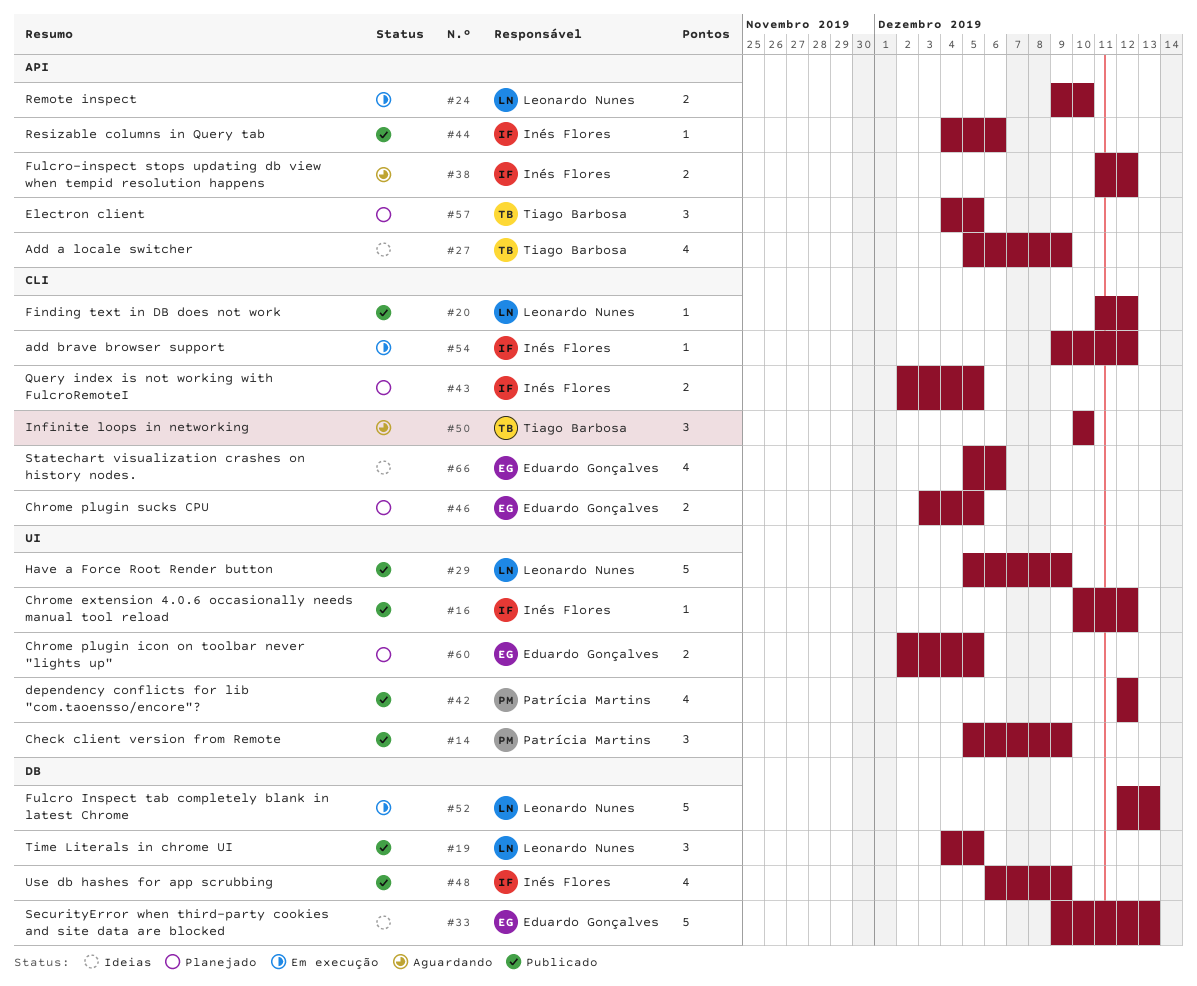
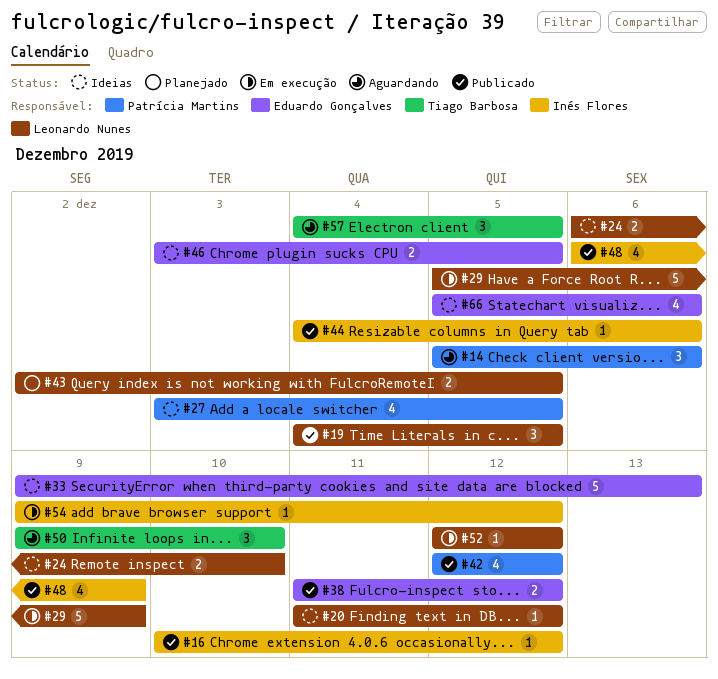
#14, status: Publicado -> Aguardando
#14, due: Dec 9 -> Dec 6
#20, status: Publicado -> Ideias
#24, status: Em execução -> Ideias
#24, start: Dec 9 -> Dec 6
#27, owner: Tiago Barbosa -> Patrícia Martins
#27, start: Dec 5 -> Dec 3
#27, due: Dec 9 -> Dec 5
#29, status: Publicado -> Em execução
#38, status: Aguardando -> Publicado
#38, owner: Inés Flores -> Eduardo Gonçalves
#43, owner: Inés Flores -> Leonardo Nunes
#46, status: Planejado -> Ideias
#50, start: Dec 10 -> Dec 9
#52, estimate: 5 -> 1
#52, due: Dec 13 -> Dec 12
#57, status: Planejado -> Aguardando
#60: present -> none

